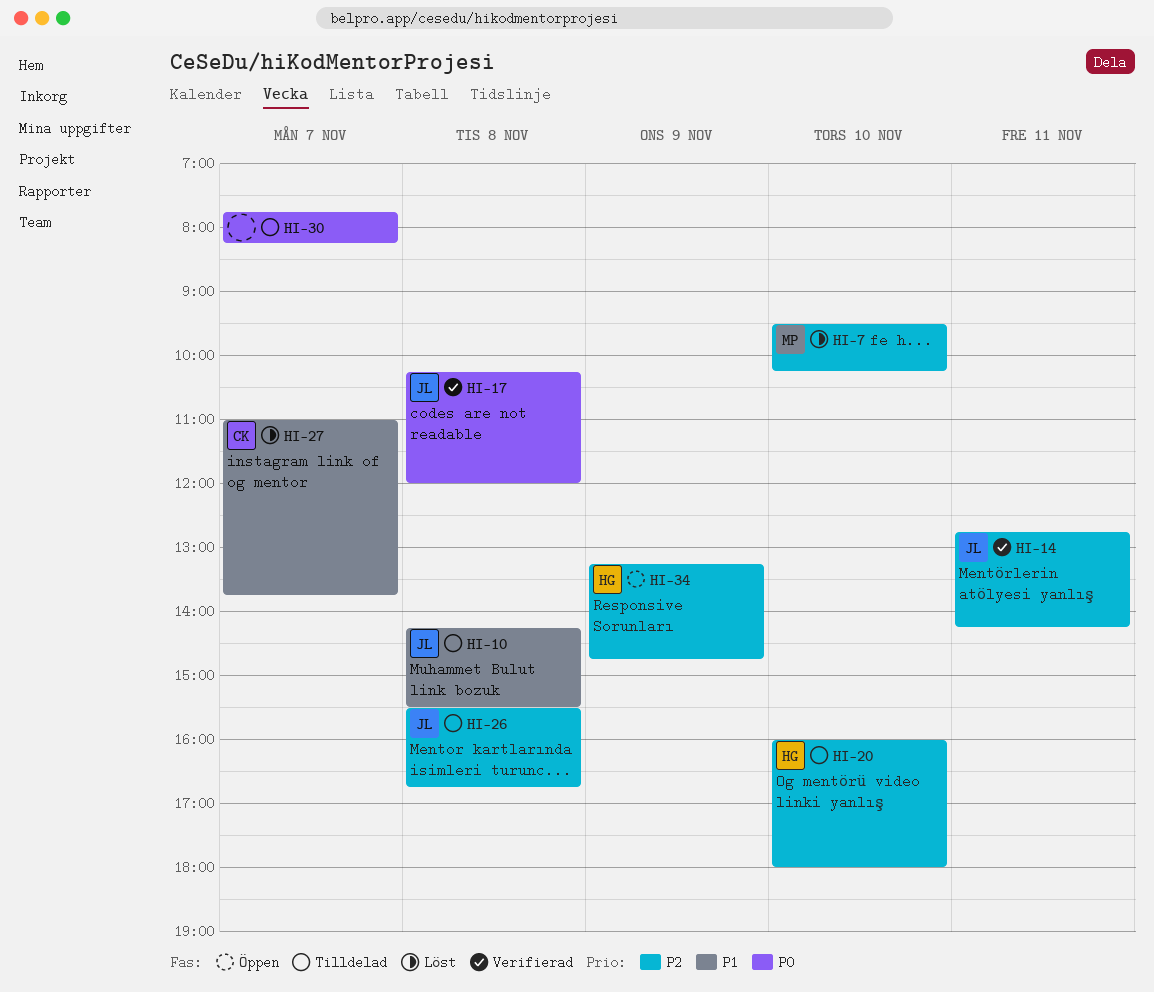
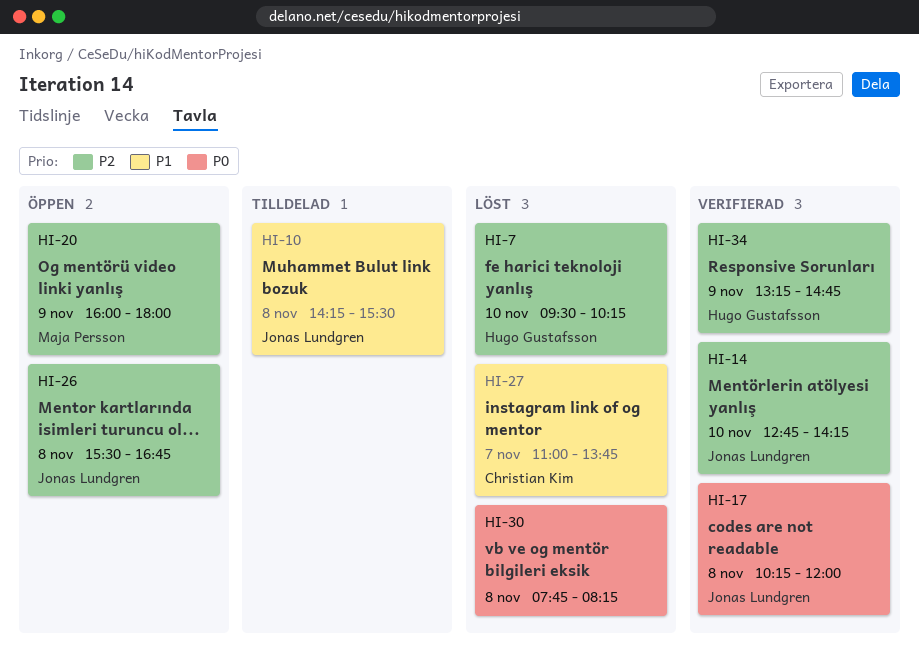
HI-7, owner: Maja Persson -> Hugo Gustafsson
HI-14, day: Nov 11 -> Nov 10
HI-20, status: Tilldelad -> Öppen
HI-20, owner: Hugo Gustafsson -> Maja Persson
HI-20, day: Nov 10 -> Nov 9
HI-26, status: Tilldelad -> Öppen
HI-30, status: Tilldelad -> Löst
HI-30, day: Nov 7 -> Nov 8
HI-34, status: Öppen -> Verifierad

